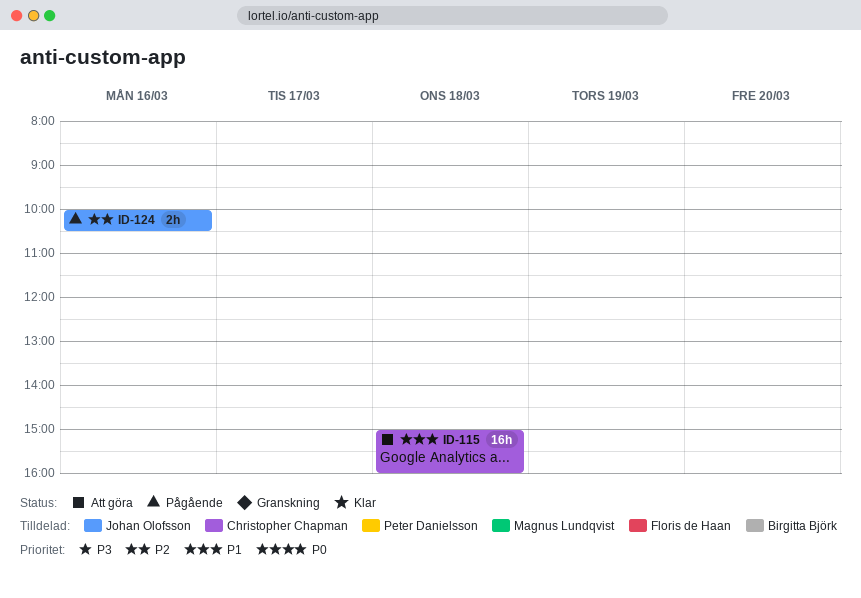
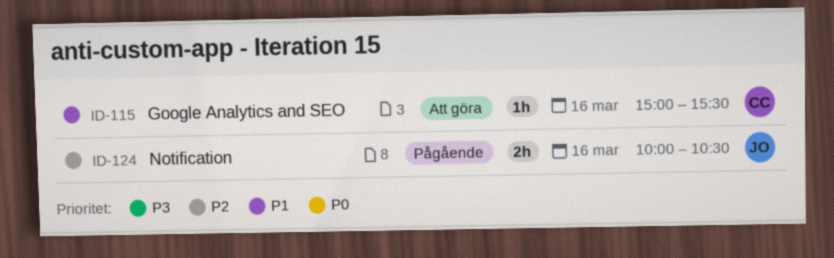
ID-115, estimate: 16h -> 1h
ID-115, day: Mar 18 -> Mar 16
ID-115, ends: 16:00 -> 15:30

